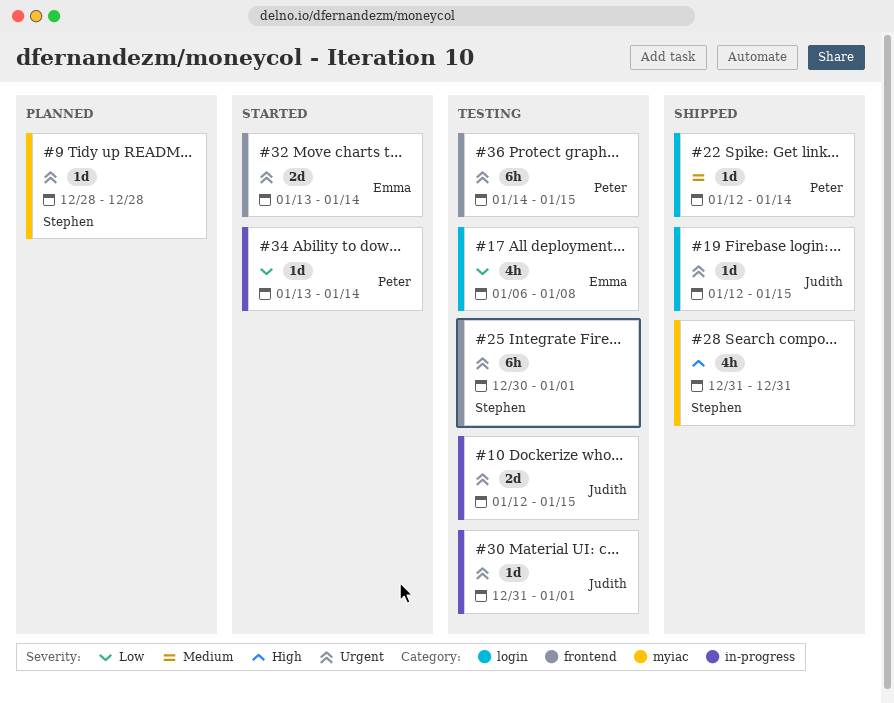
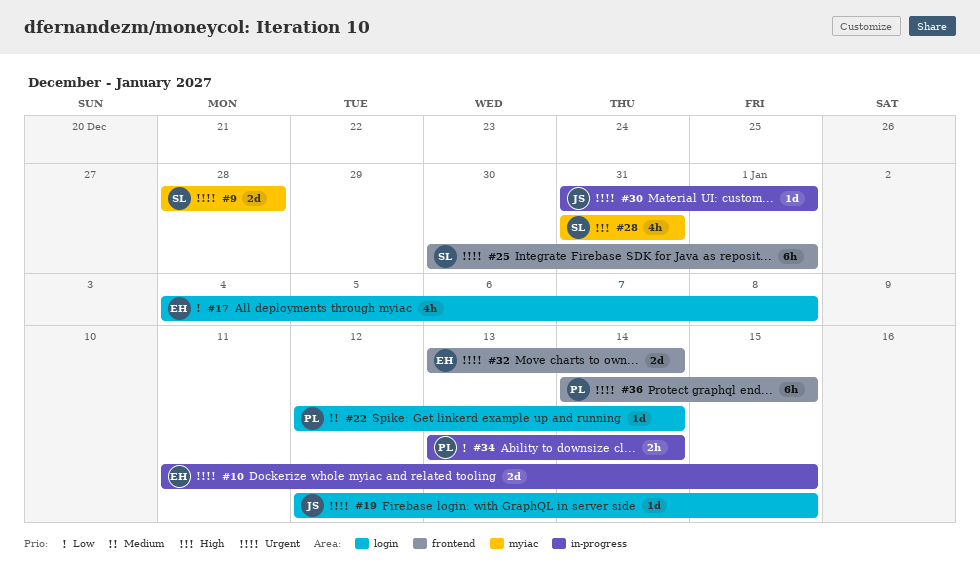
#9, estimate: 1d -> 2d
#10, owner: Judith -> Emma
#10, start: Jan 12 -> Jan 11
#17, start: Jan 6 -> Jan 4
#34, estimate: 1d -> 2h

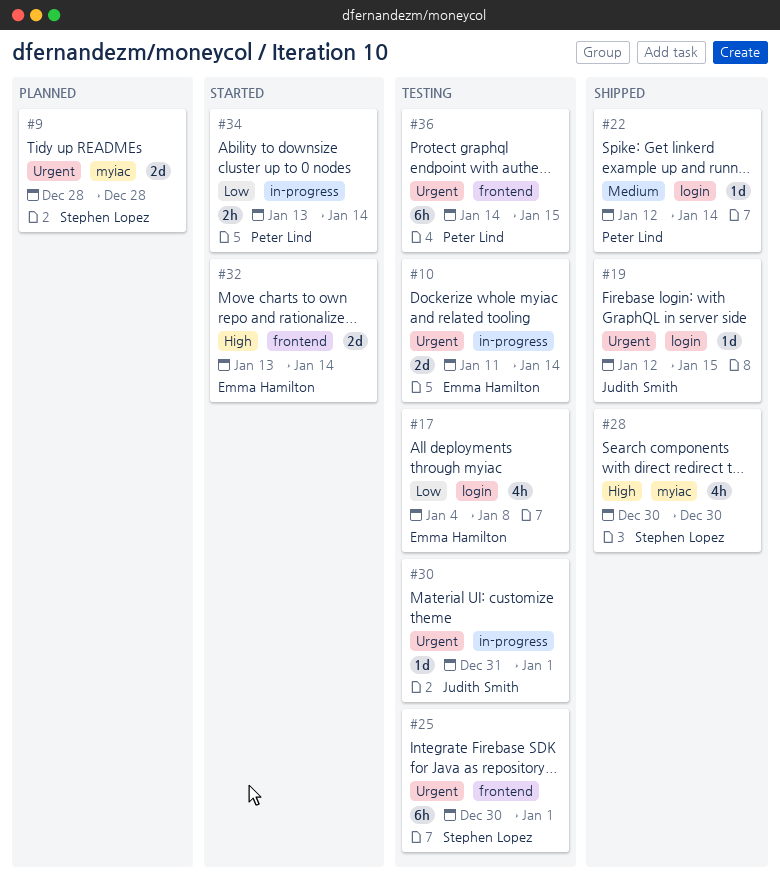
#10, due: Jan 15 -> Jan 14
#28, start: Dec 31 -> Dec 30
#28, due: Dec 31 -> Dec 30
#32, priority: Urgent -> High

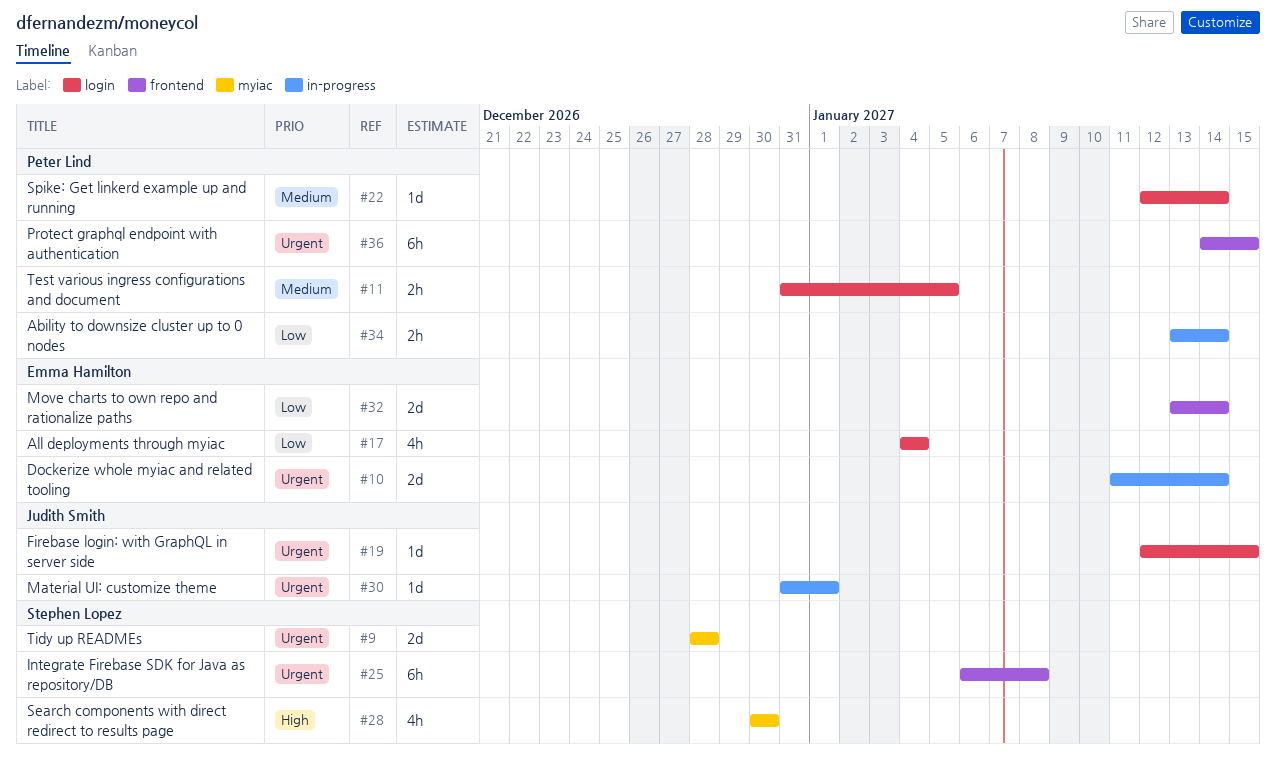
#11: none -> present
#17, due: Jan 8 -> Jan 4
#25, start: Dec 30 -> Jan 6
#25, due: Jan 1 -> Jan 8
#32, priority: High -> Low

